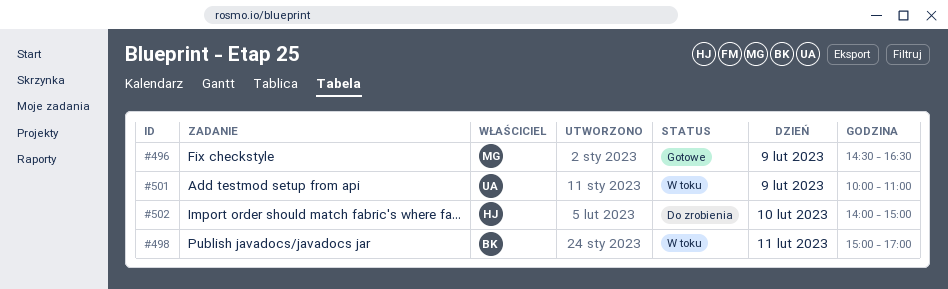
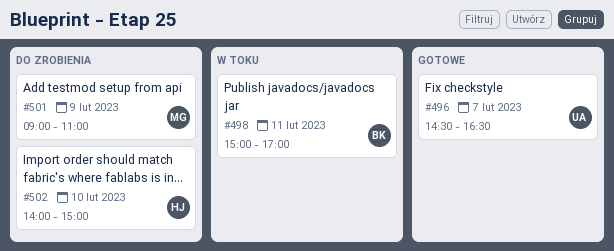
#496, owner: MG -> UA
#496, day: Feb 9 -> Feb 7
#501, status: W toku -> Do zrobienia
#501, owner: UA -> MG
#501, begins: 10:00 -> 09:00

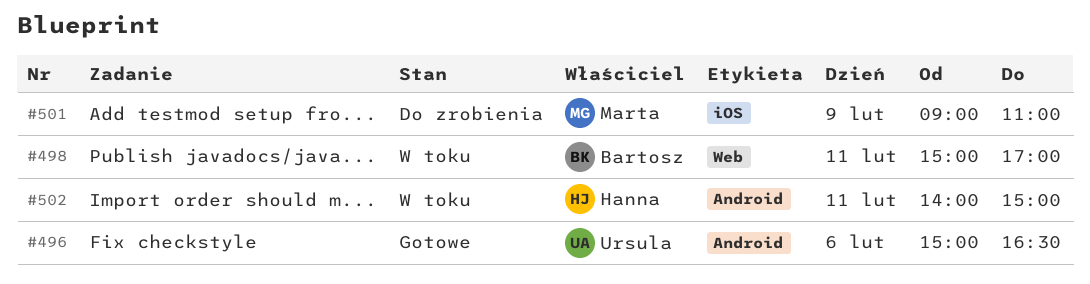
#496, day: Feb 7 -> Feb 6
#496, begins: 14:30 -> 15:00
#502, status: Do zrobienia -> W toku
#502, day: Feb 10 -> Feb 11

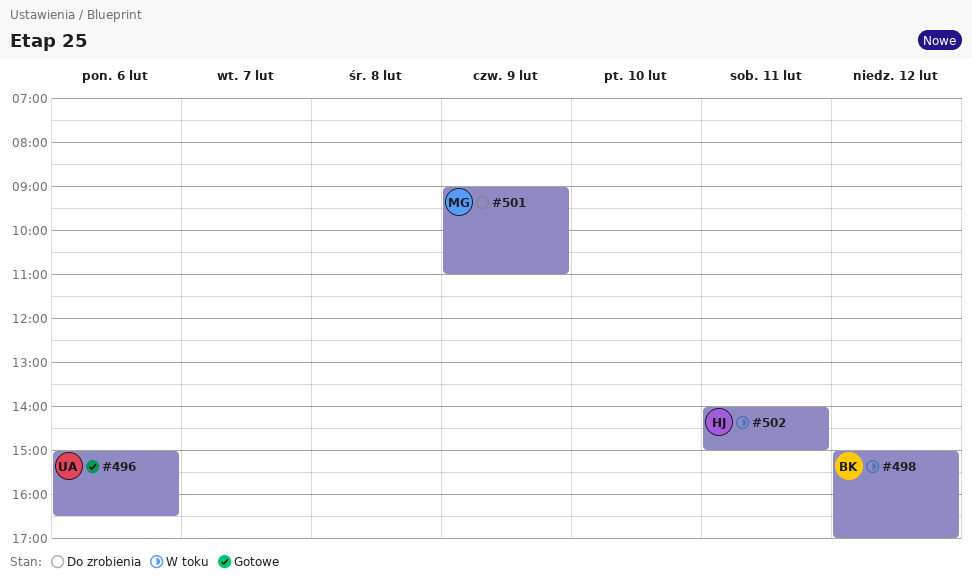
#498, day: Feb 11 -> Feb 12

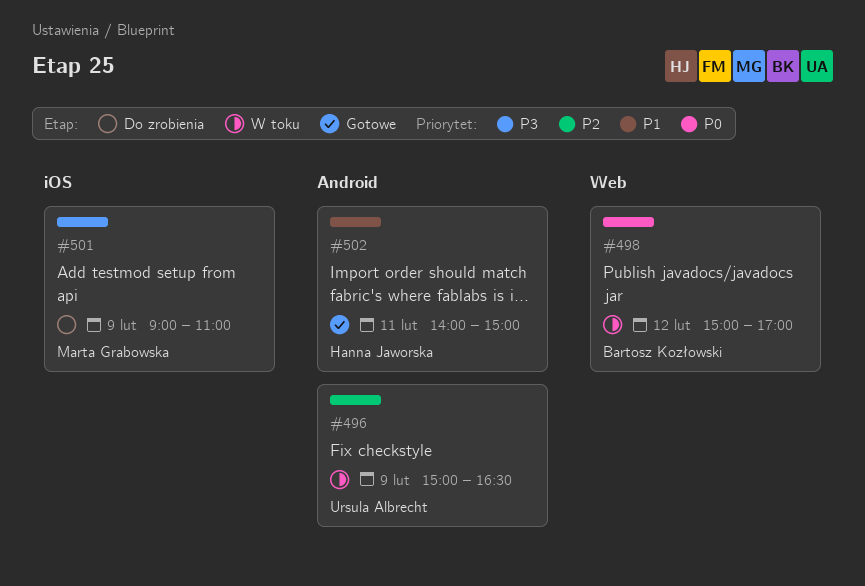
#496, status: Gotowe -> W toku
#496, day: Feb 6 -> Feb 9
#502, status: W toku -> Gotowe

